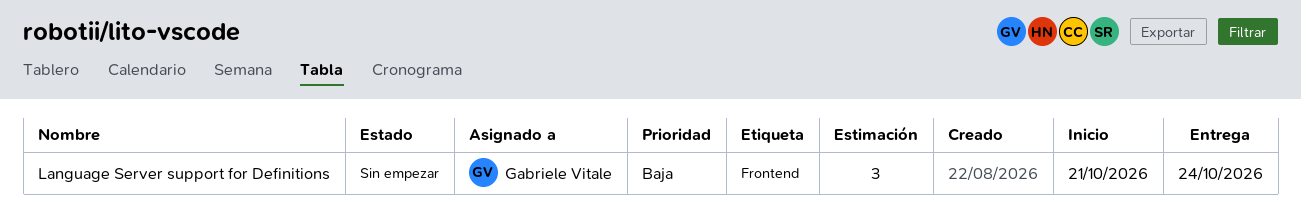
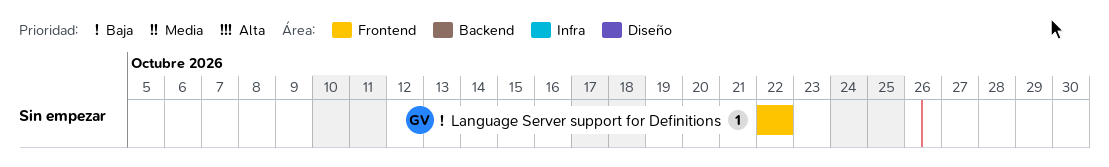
Language Server support for Definitions, estimate: 3 -> 1
Language Server support for Definitions, start: Oct 21 -> Oct 22
Language Server support for Definitions, due: Oct 24 -> Oct 22

